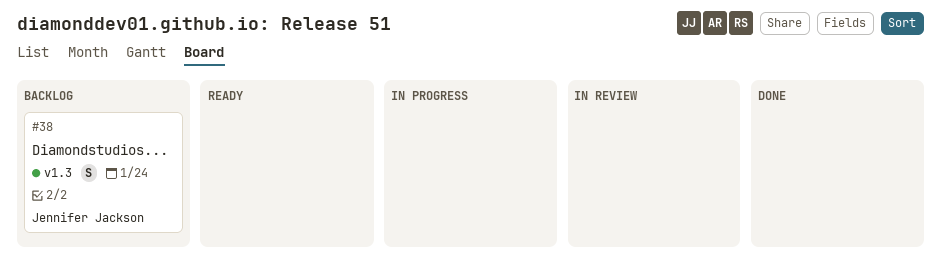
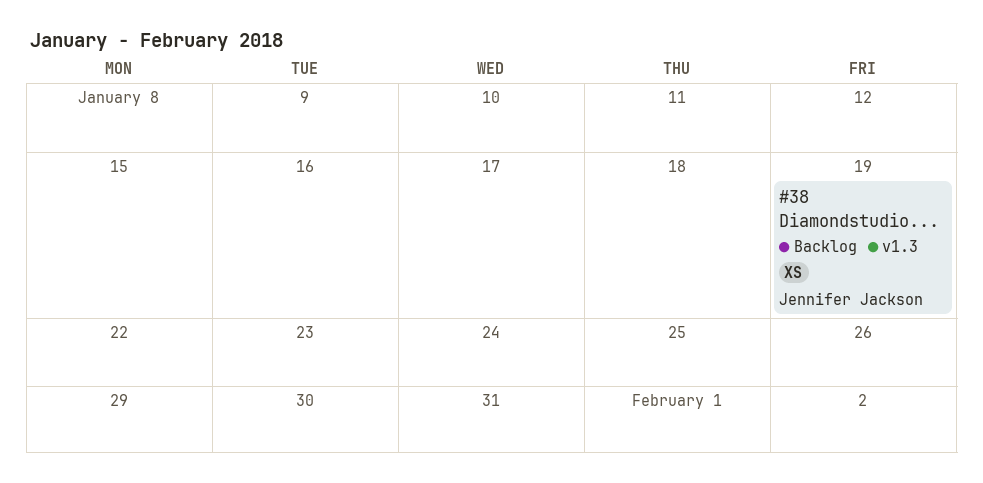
#38, estimate: S -> XS
#38, due: Jan 24 -> Jan 19

